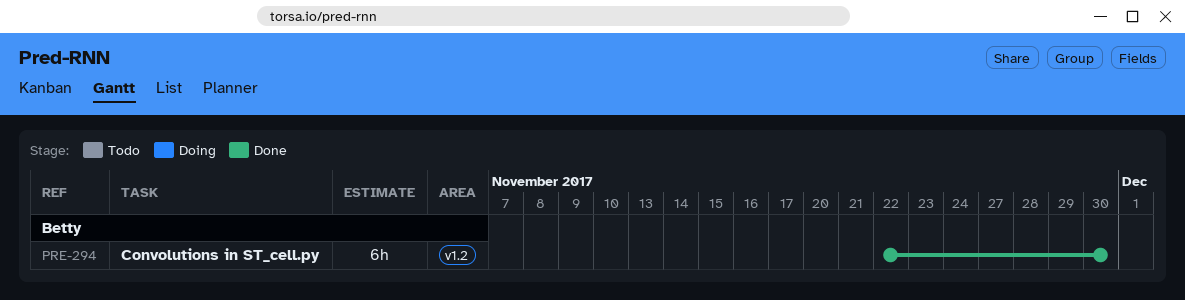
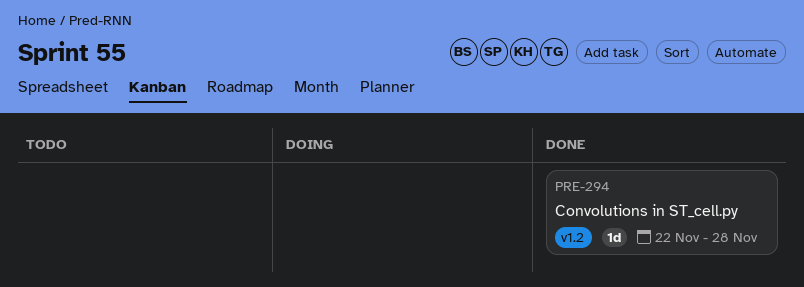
PRE-294, estimate: 6h -> 1d
PRE-294, due: Nov 30 -> Nov 28

